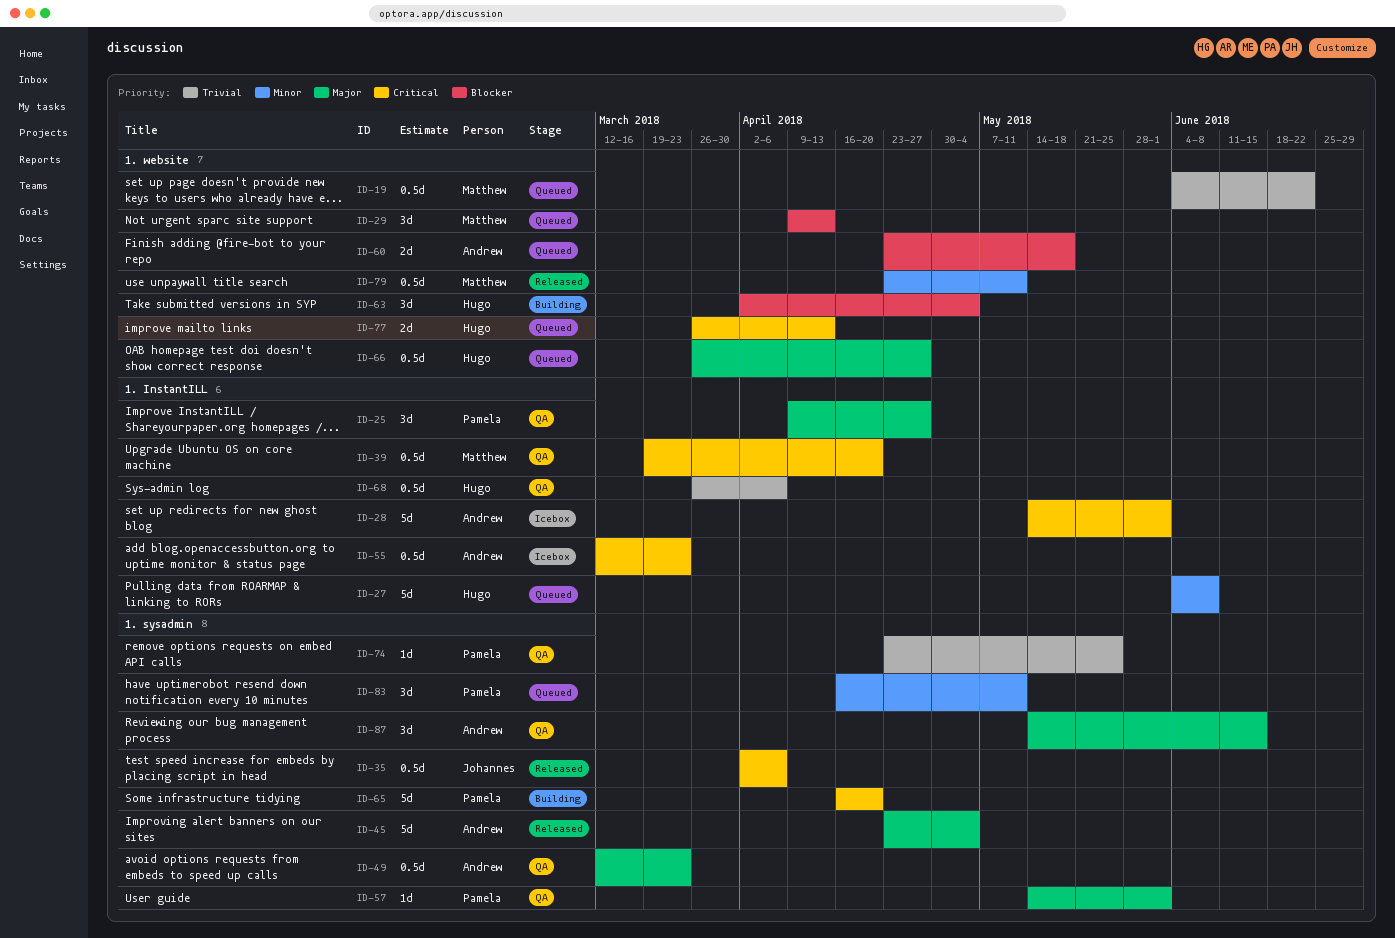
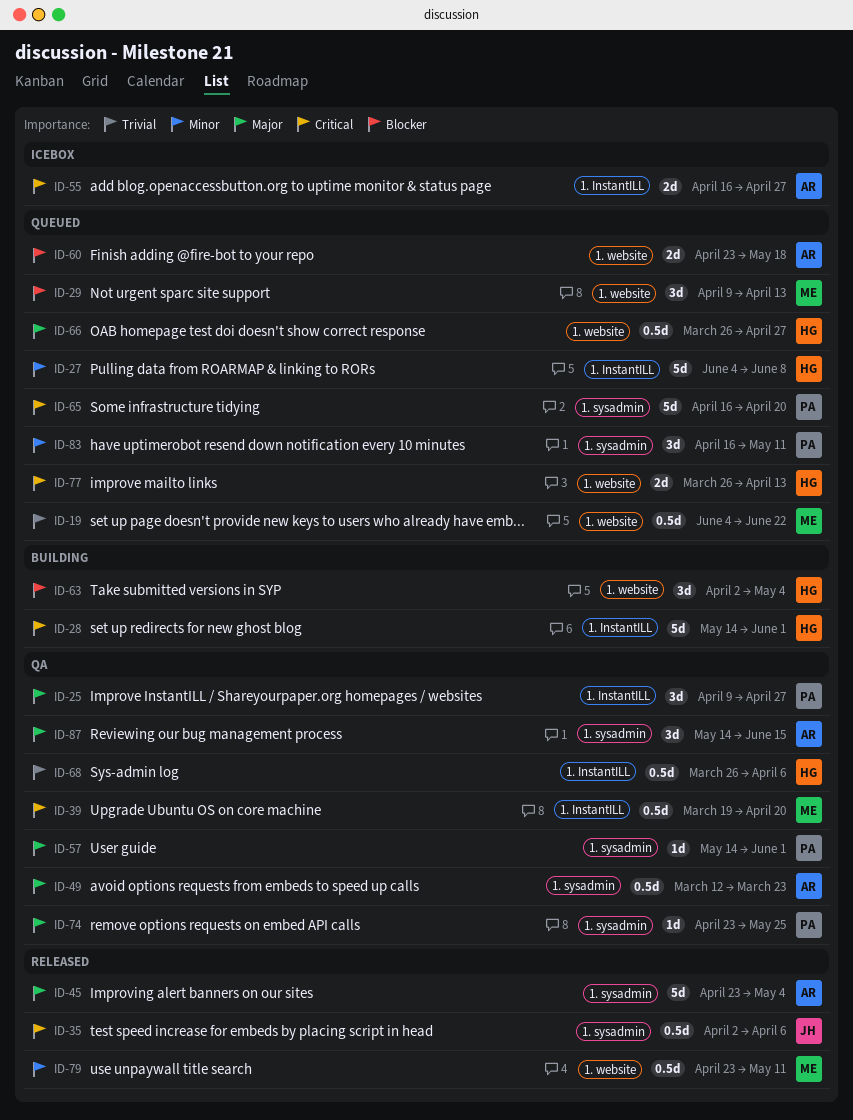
ID-28, status: Icebox -> Building
ID-28, owner: Andrew -> Hugo
ID-55, estimate: 0.5d -> 2d
ID-55, start: Mar 12 -> Apr 16
ID-55, due: Mar 23 -> Apr 27
ID-65, status: Building -> Queued
ID-74, priority: Trivial -> Major

